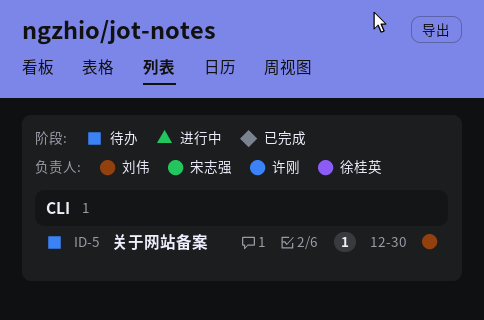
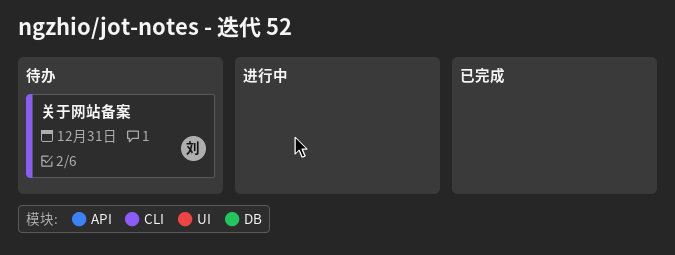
关于网站备案, due: Dec 30 -> Dec 31

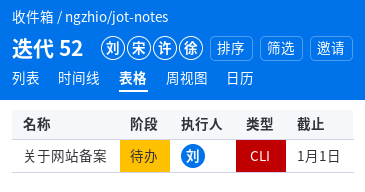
关于网站备案, due: Dec 31 -> Jan 1

